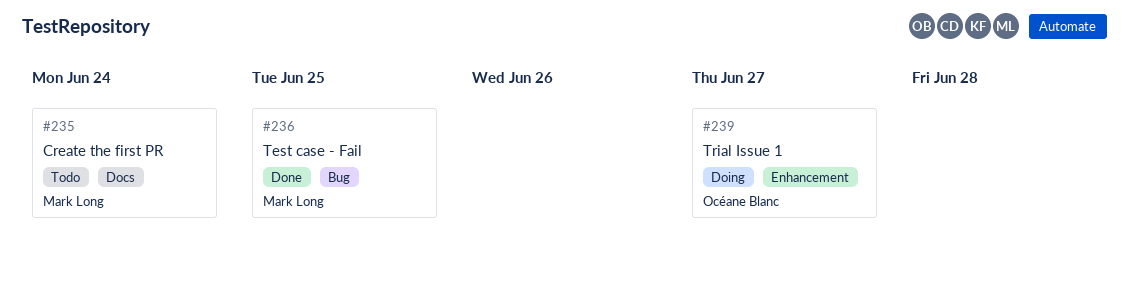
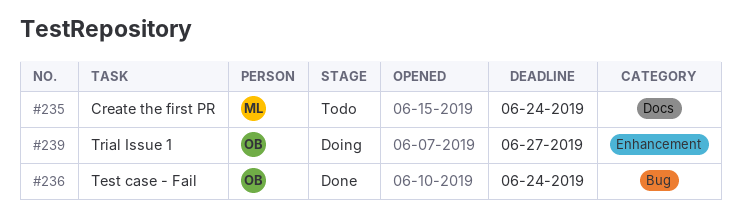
#236, owner: Mark Long -> Océane Blanc
#236, due: Jun 25 -> Jun 24

